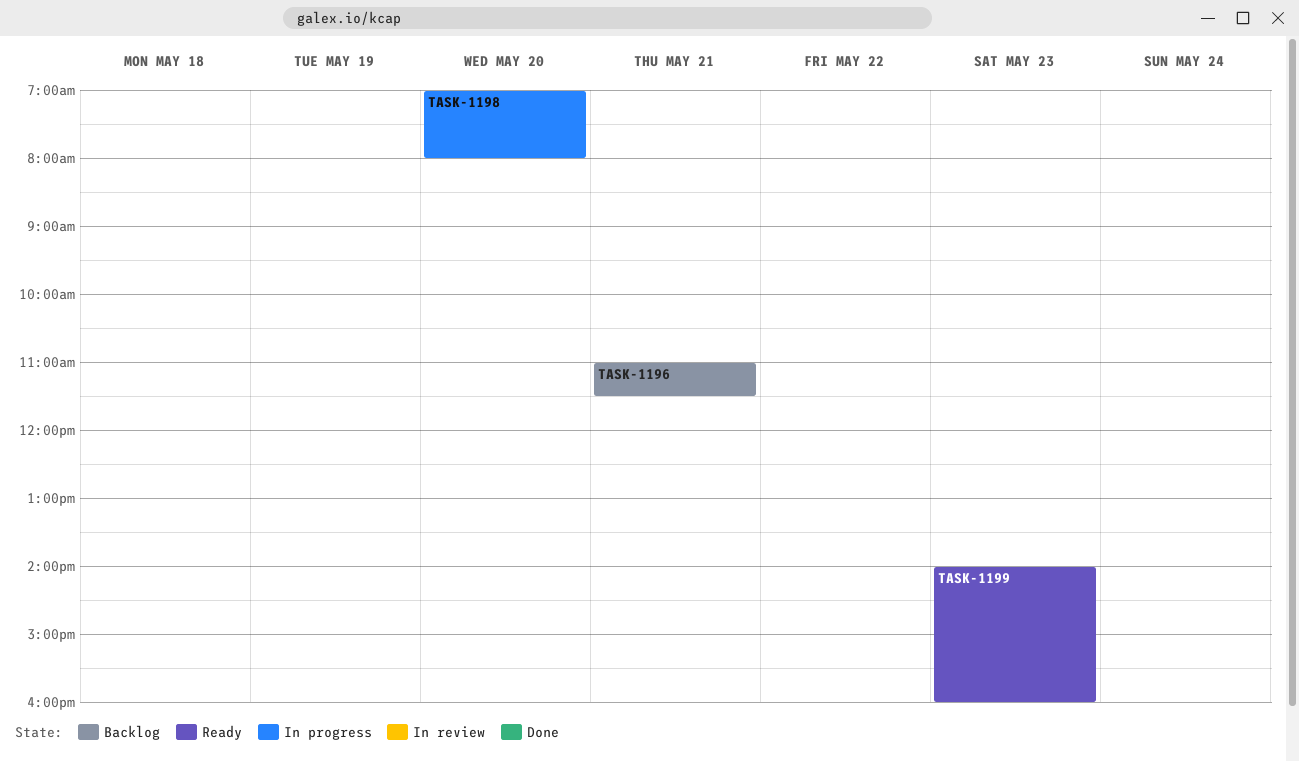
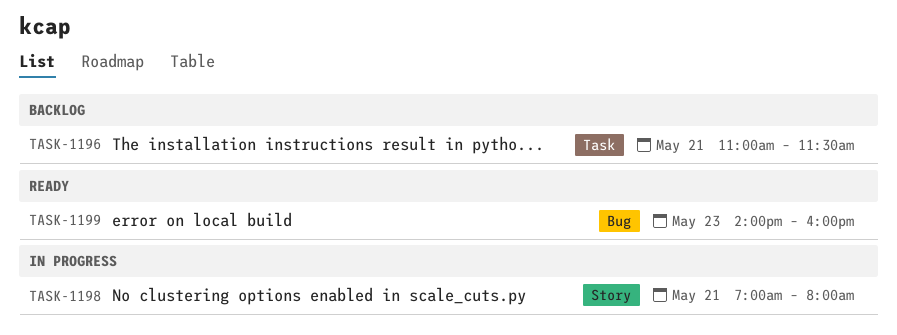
TASK-1198, day: May 20 -> May 21

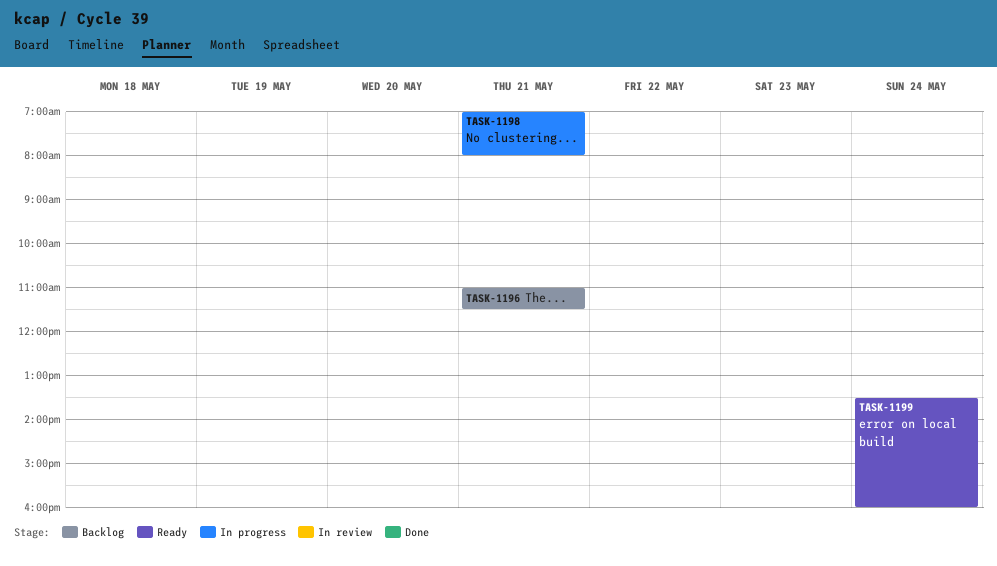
TASK-1199, day: May 23 -> May 24
TASK-1199, begins: 14:00 -> 13:30

